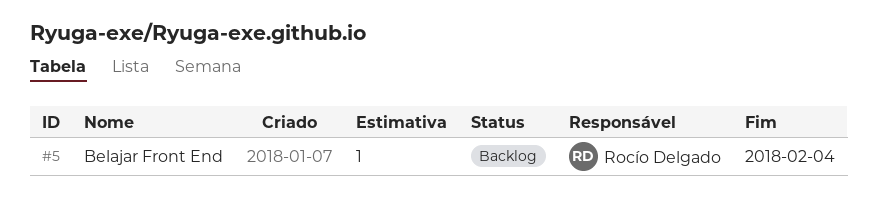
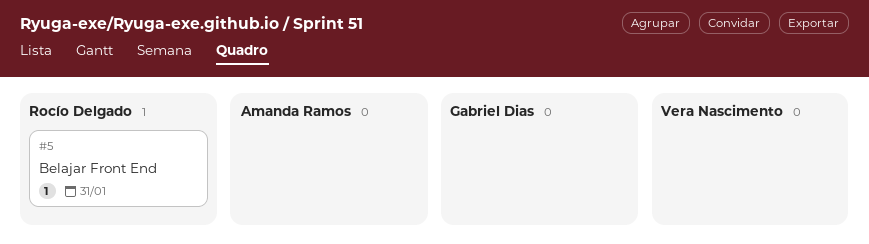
#5, due: Feb 4 -> Jan 31

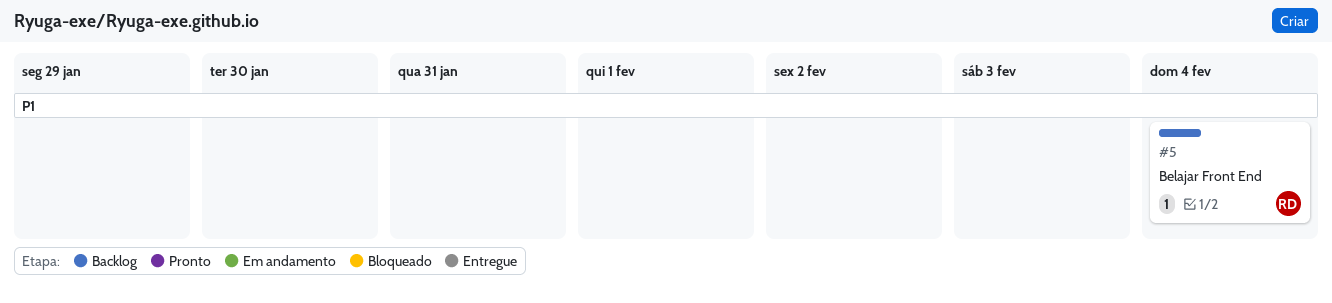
#5, due: Jan 31 -> Feb 4

